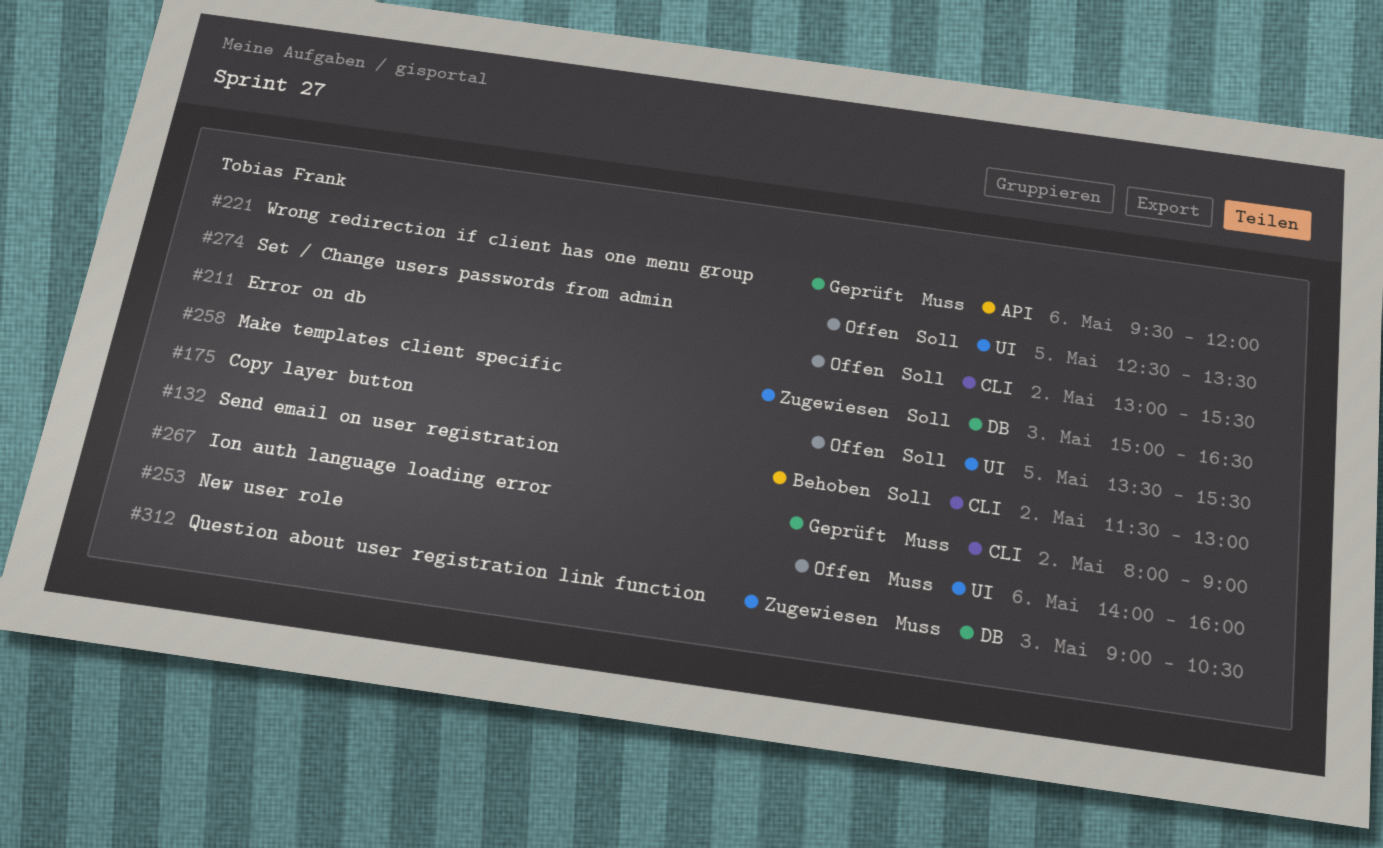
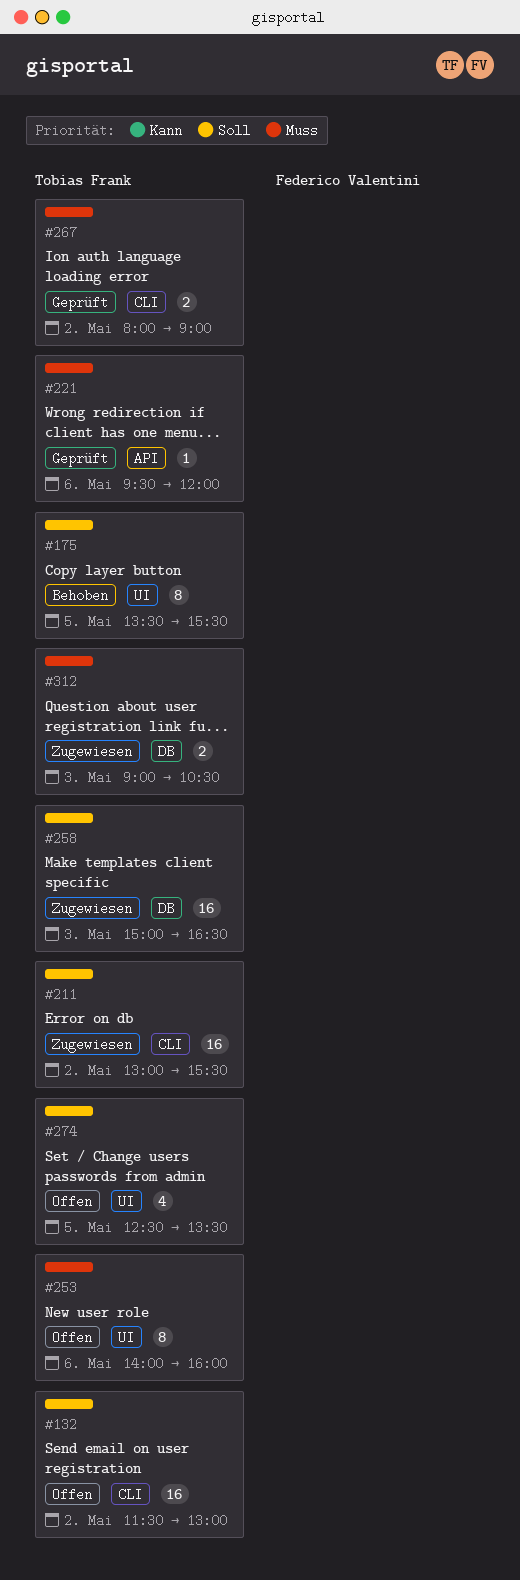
#132, status: Behoben -> Offen
#175, status: Offen -> Behoben
#211, status: Offen -> Zugewiesen

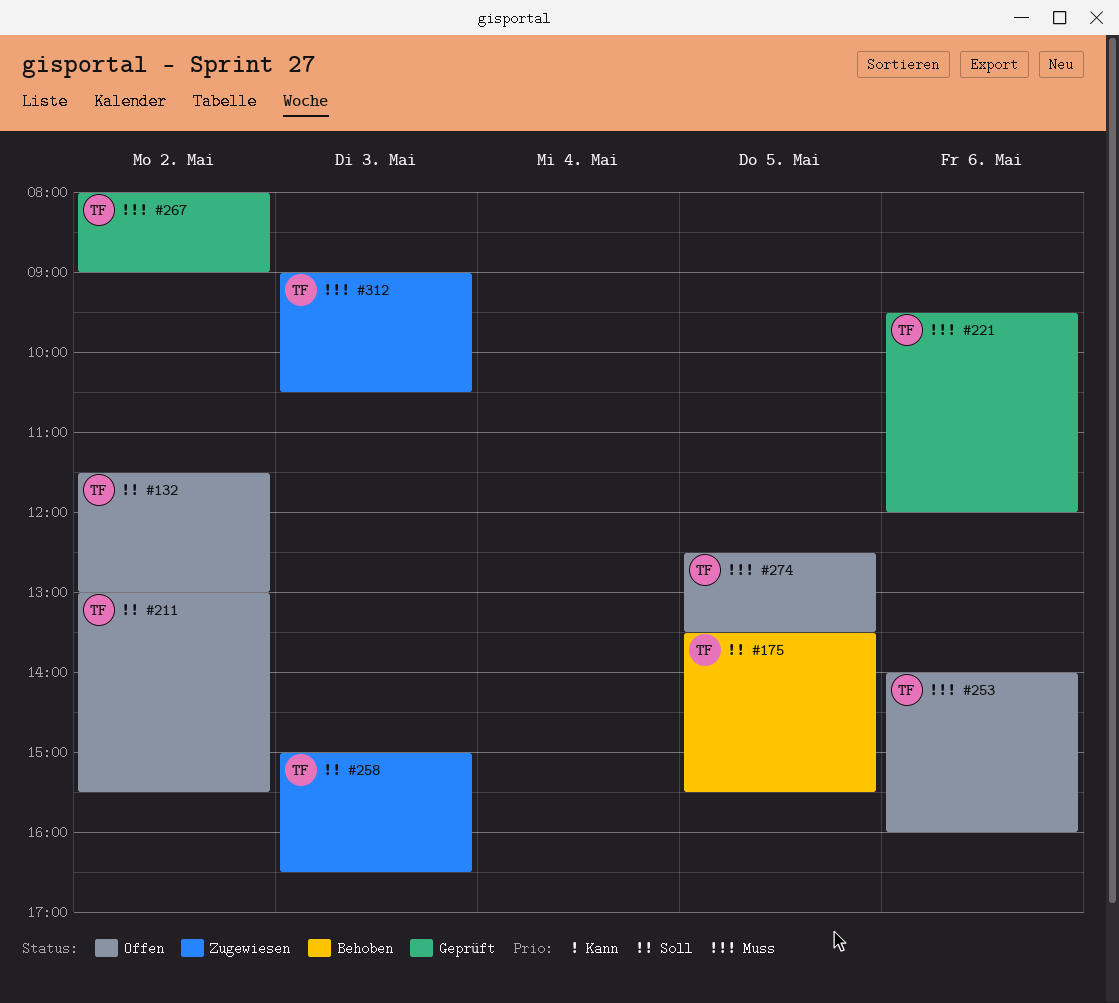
#211, status: Zugewiesen -> Offen
#274, priority: Soll -> Muss

